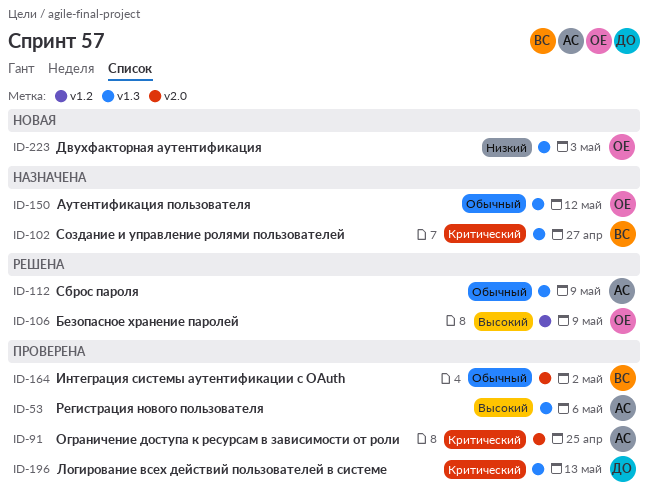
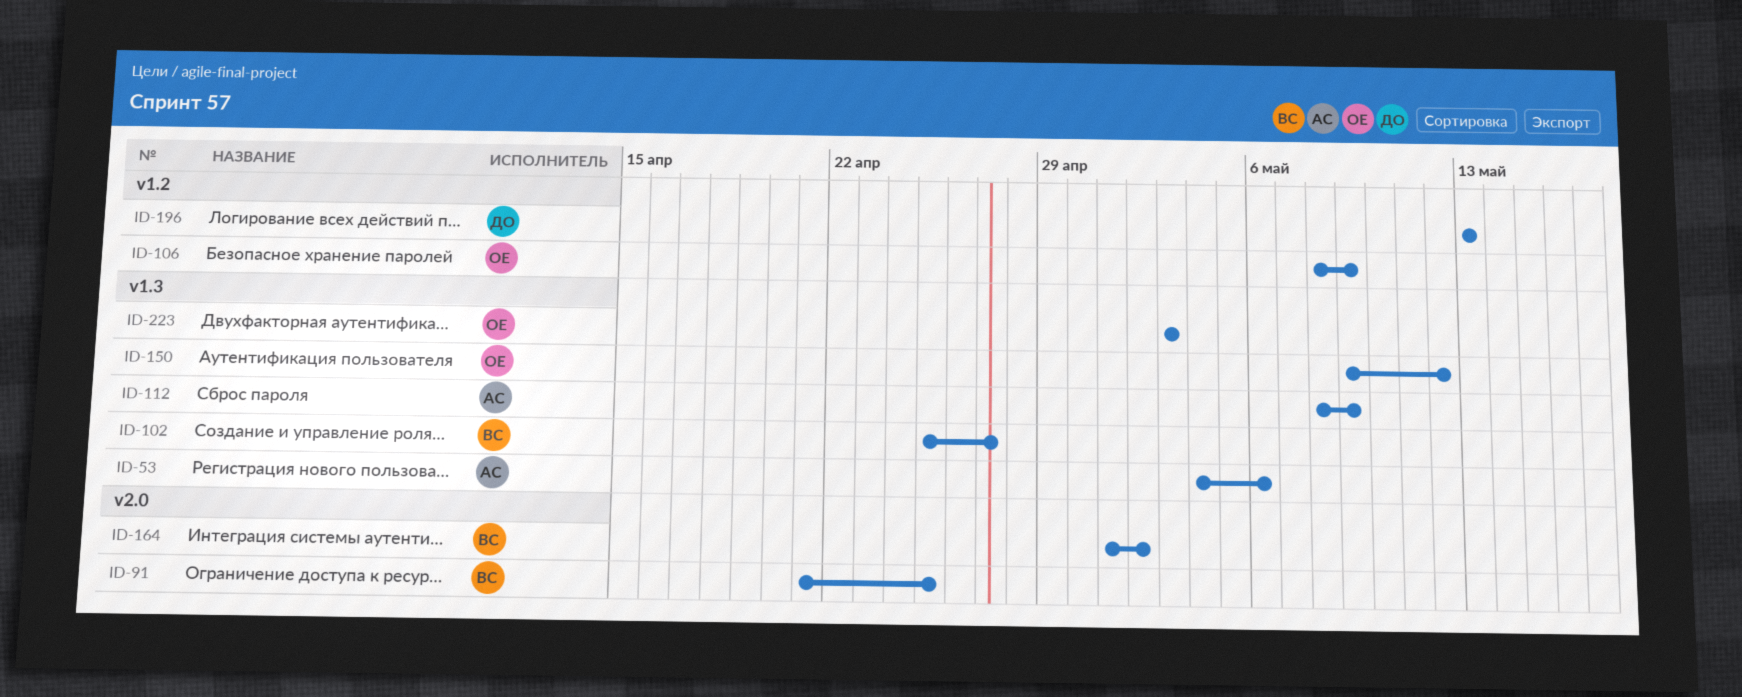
ID-91, owner: АС -> ВС
ID-196, label: v1.3 -> v1.2

